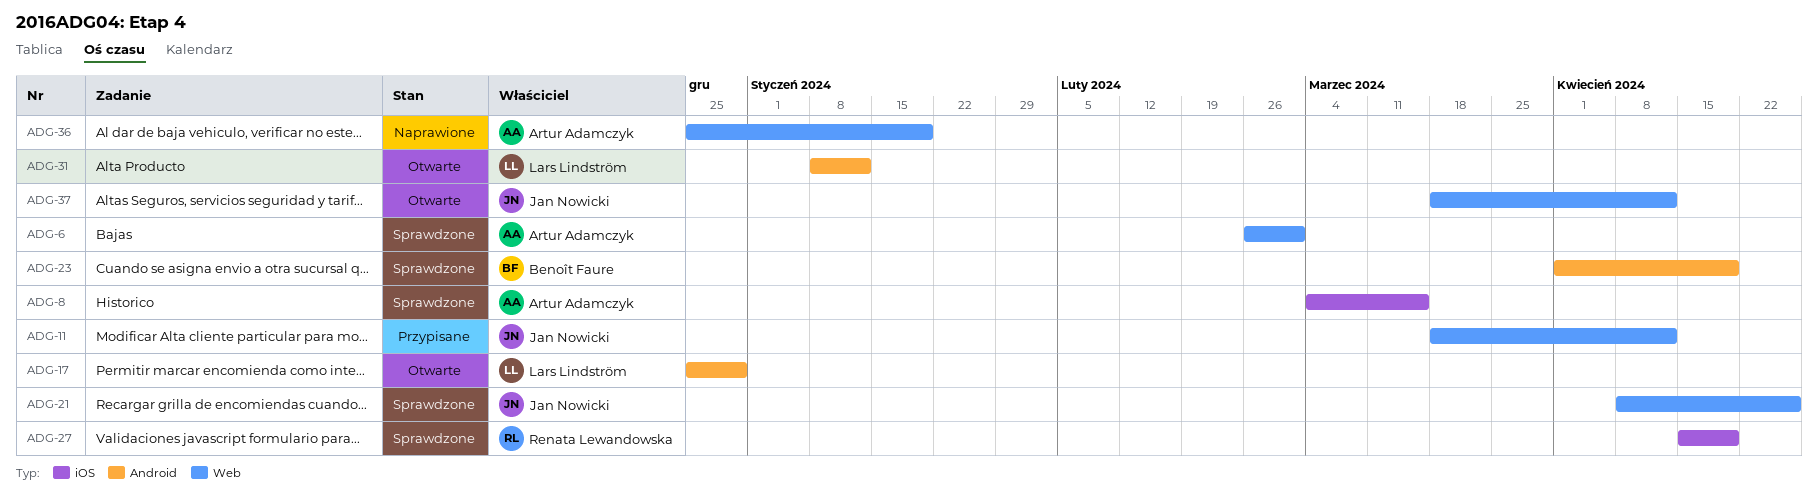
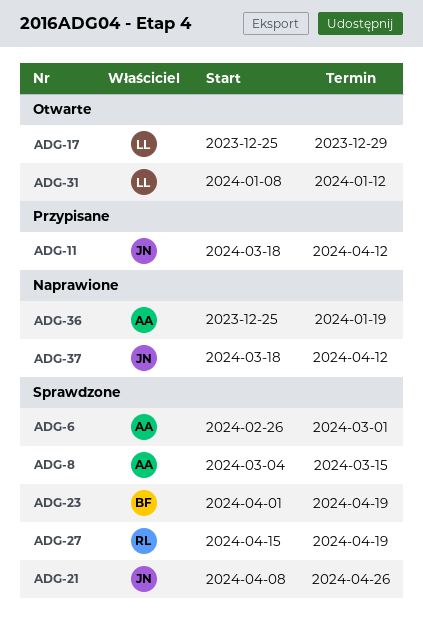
ADG-37, status: Otwarte -> Naprawione

